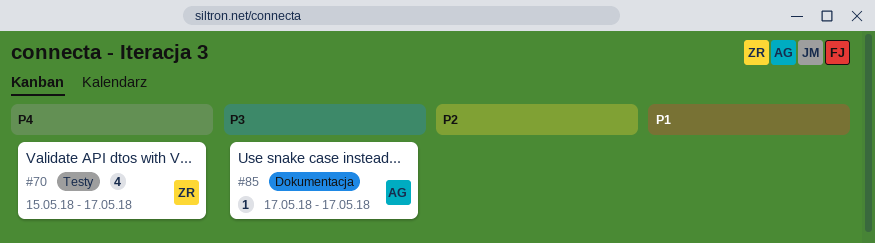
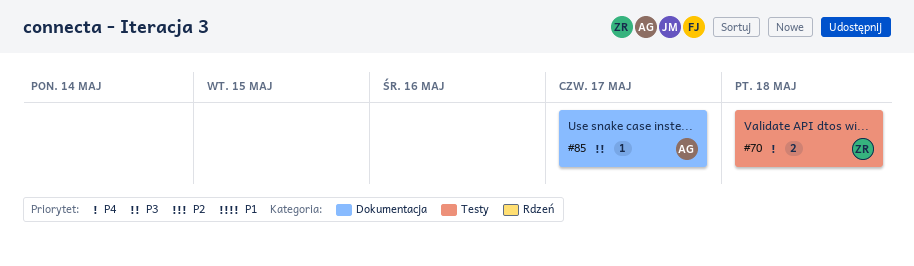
#70, estimate: 4 -> 2
#70, due: May 17 -> May 18

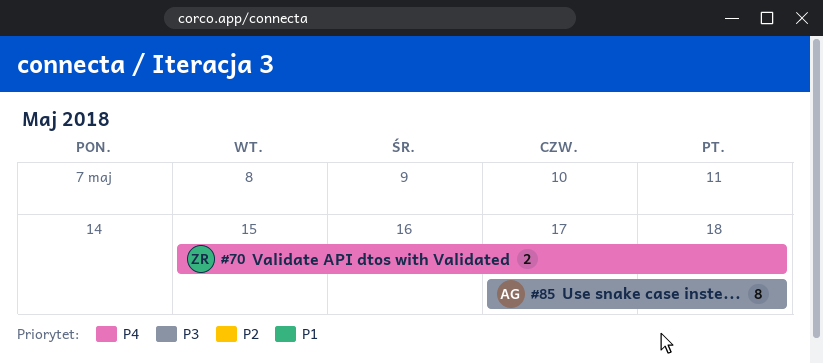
#85, estimate: 1 -> 8
#85, due: May 17 -> May 18

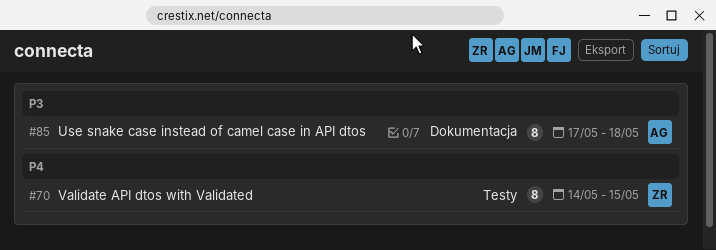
#70, estimate: 2 -> 8
#70, start: May 15 -> May 14
#70, due: May 18 -> May 15

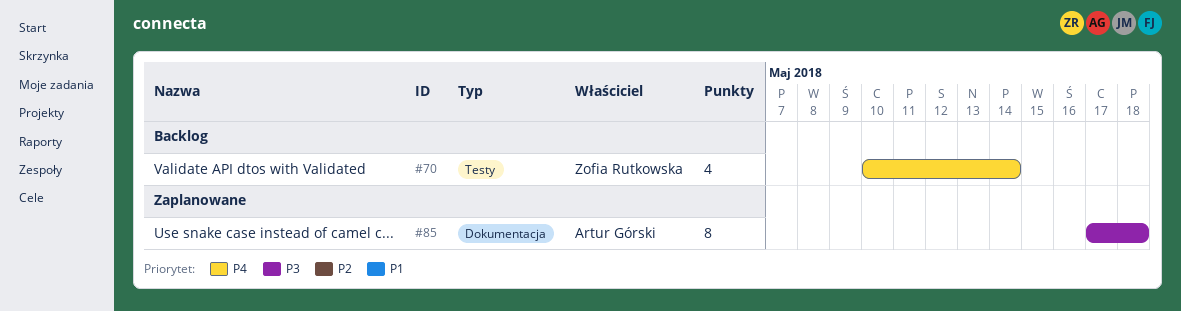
#70, estimate: 8 -> 4
#70, start: May 14 -> May 10
#70, due: May 15 -> May 14

